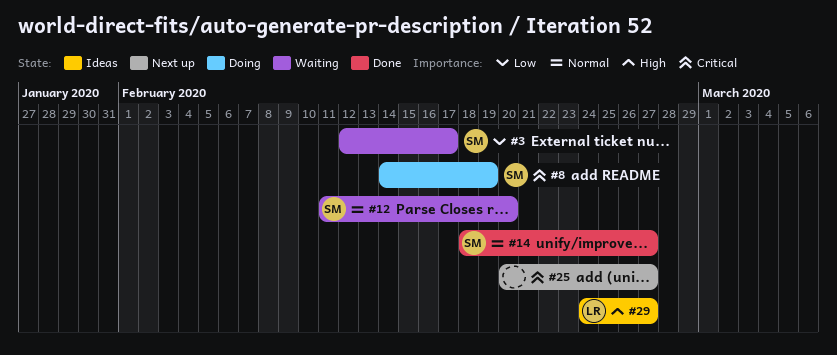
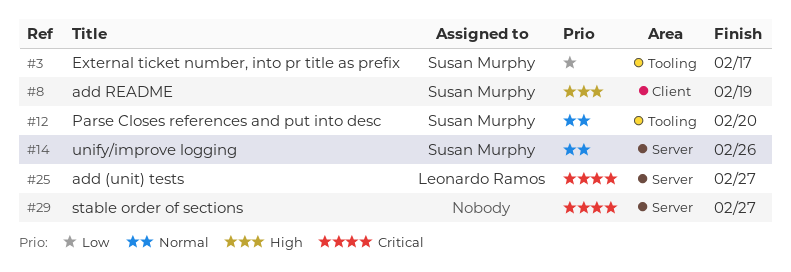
#8, priority: Critical -> High
#14, due: Feb 27 -> Feb 26
#25, owner: none -> Leonardo Ramos
#29, owner: Leonardo Ramos -> none
#29, priority: High -> Critical

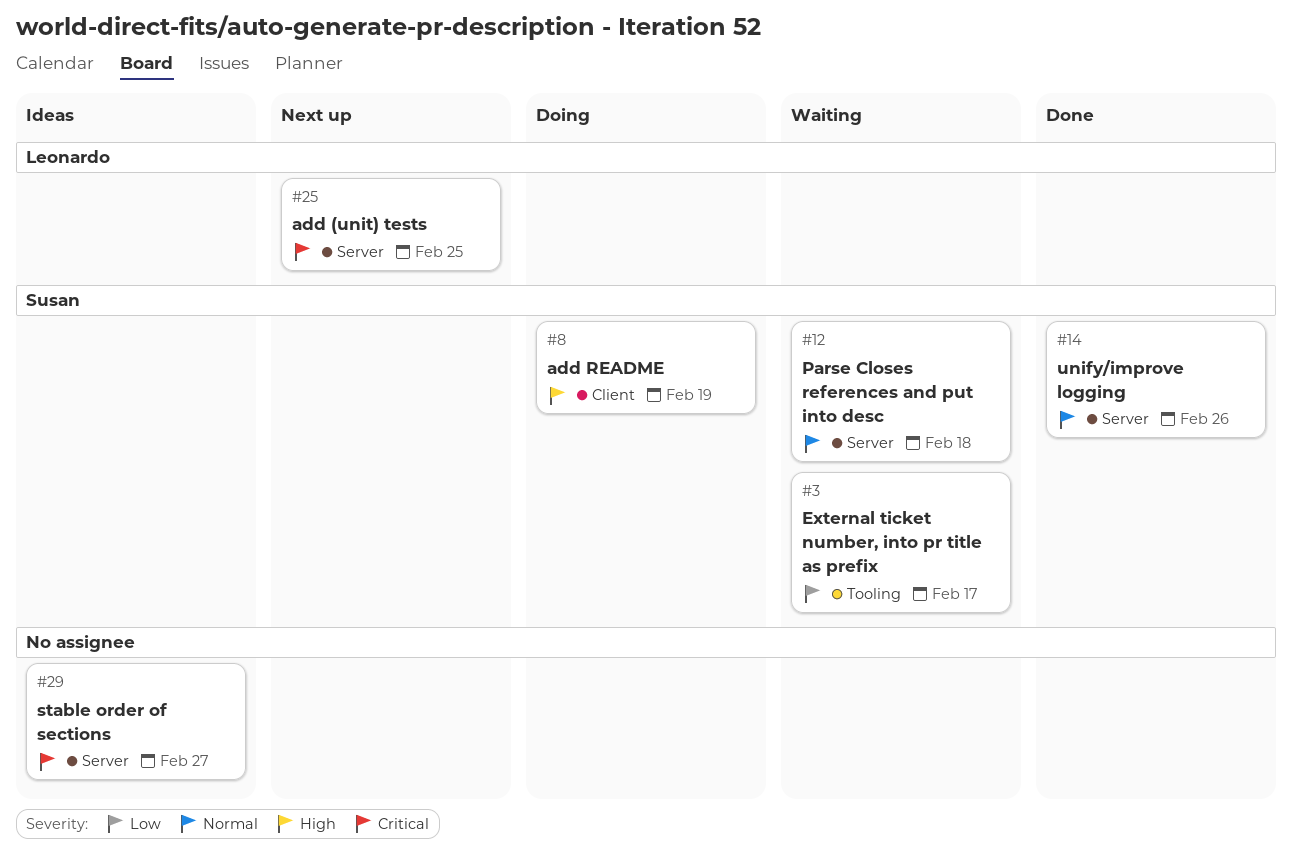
#12, label: Tooling -> Server
#12, due: Feb 20 -> Feb 18
#25, due: Feb 27 -> Feb 25

